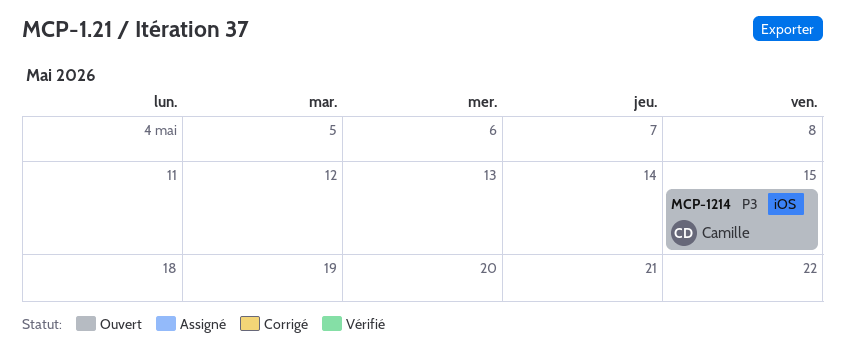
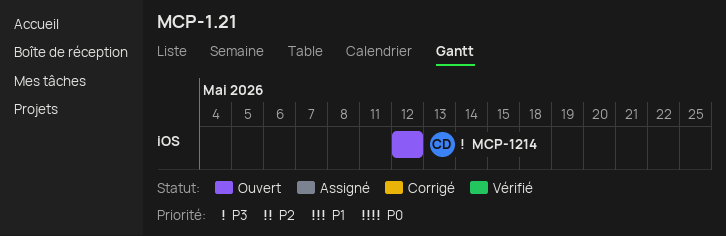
MCP-1214, due: May 15 -> May 12

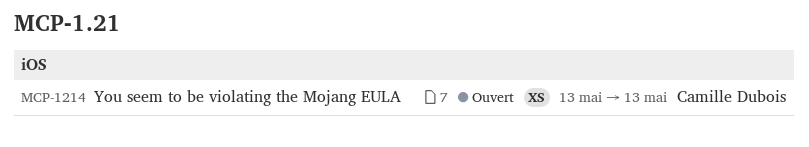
MCP-1214, start: May 12 -> May 13
MCP-1214, due: May 12 -> May 13

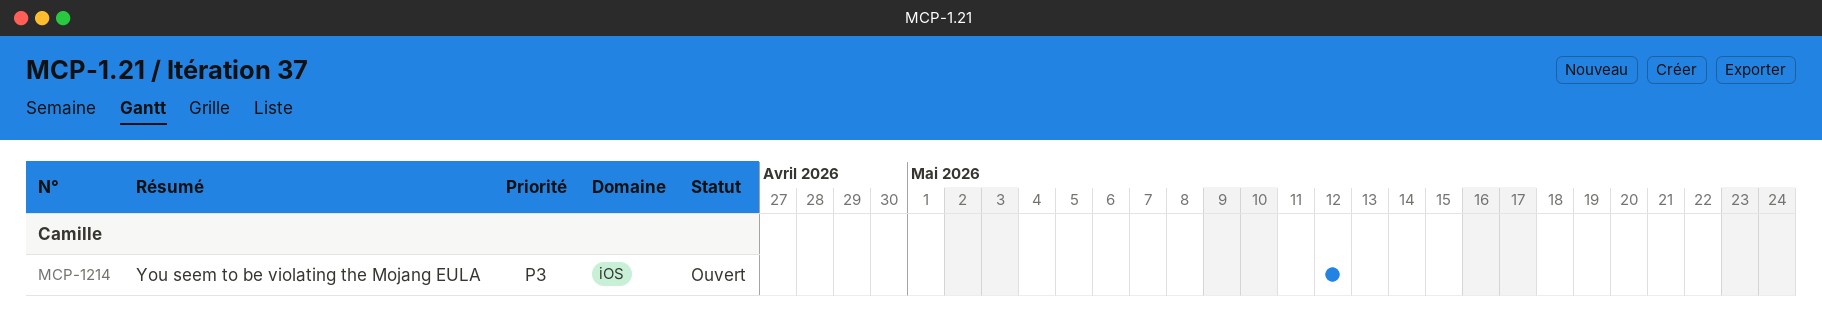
MCP-1214, start: May 13 -> May 12
MCP-1214, due: May 13 -> May 12

